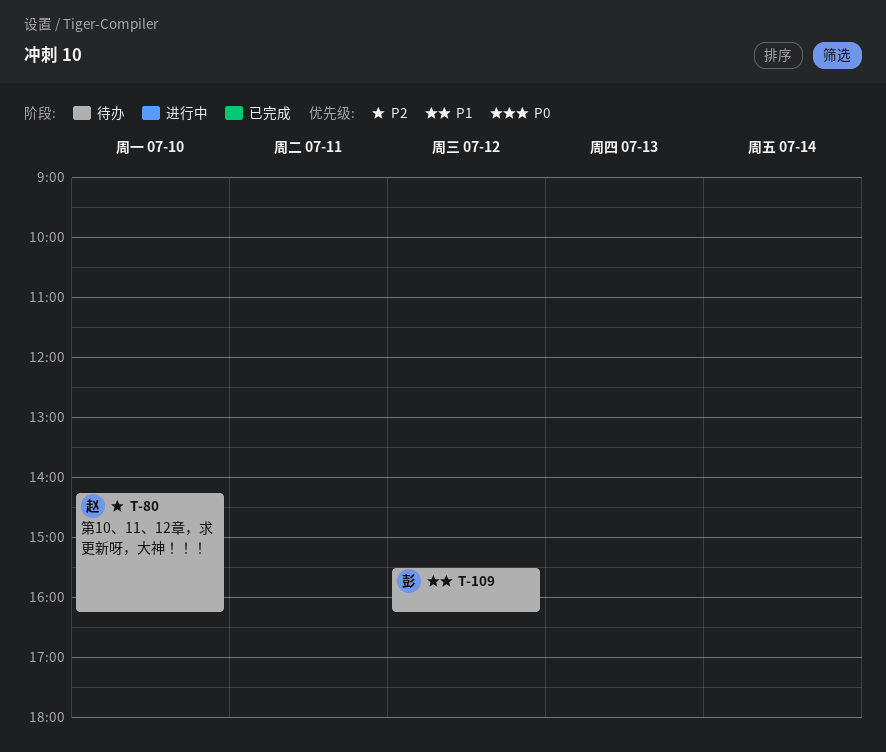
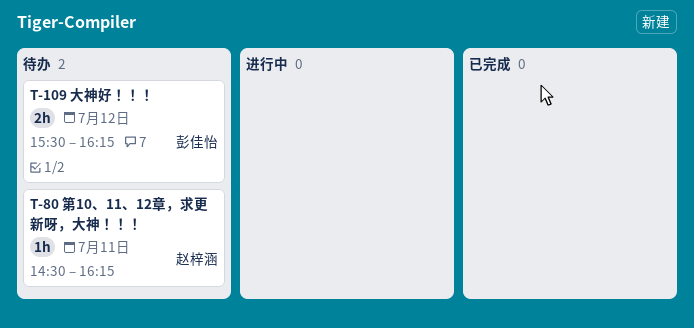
T-80, day: Jul 10 -> Jul 11
T-80, begins: 14:15 -> 14:30

